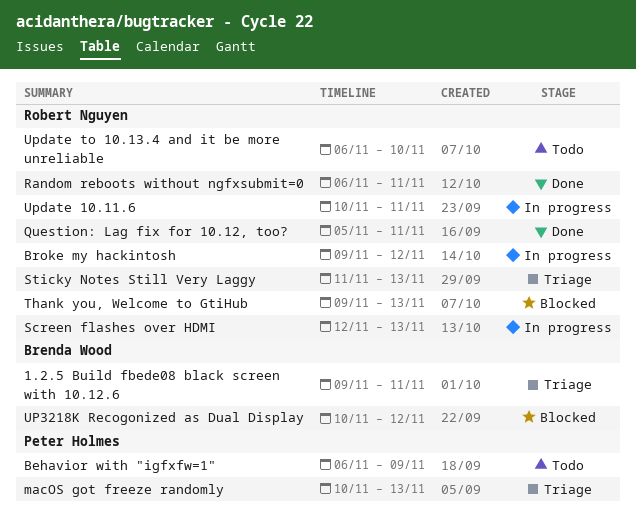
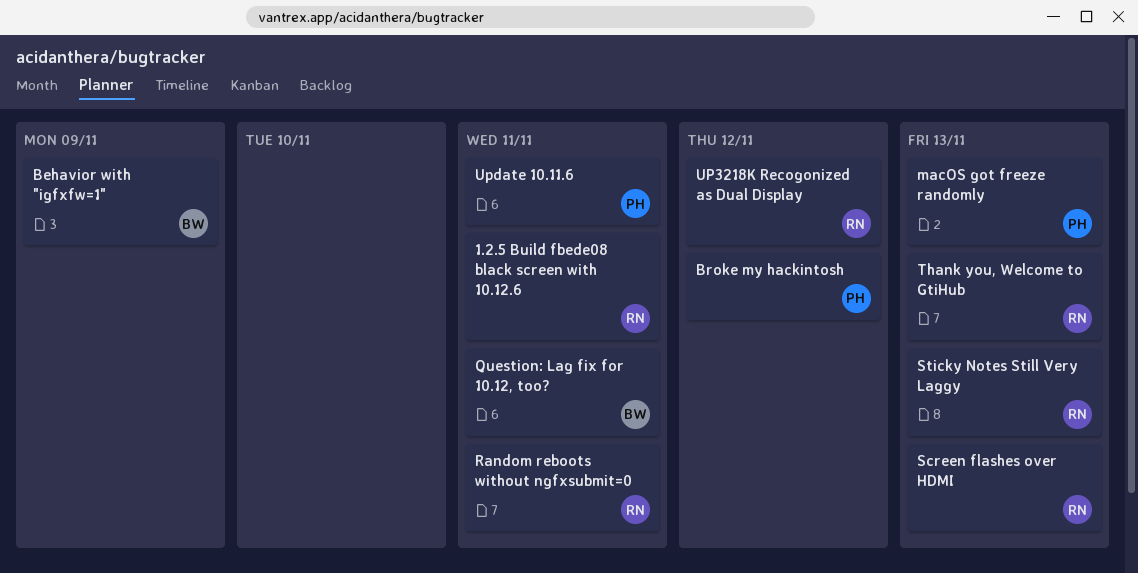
1.2.5 Build fbede08 black screen with 10.12.6, owner: Brenda Wood -> Robert Nguyen
Behavior with "igfxfw=1", owner: Peter Holmes -> Brenda Wood
Broke my hackintosh, owner: Robert Nguyen -> Peter Holmes
Question: Lag fix for 10.12, too?, owner: Robert Nguyen -> Brenda Wood
UP3218K Recogonized as Dual Display, owner: Brenda Wood -> Robert Nguyen
Update 10.11.6, owner: Robert Nguyen -> Peter Holmes
Update to 10.13.4 and it be more unreliable: present -> none

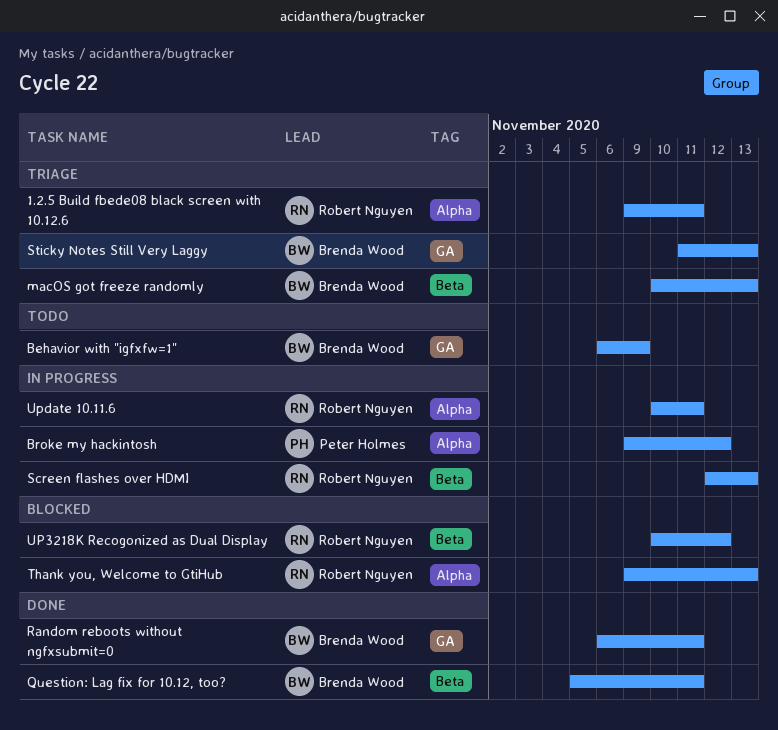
macOS got freeze randomly, owner: Peter Holmes -> Brenda Wood
Random reboots without ngfxsubmit=0, owner: Robert Nguyen -> Brenda Wood
Sticky Notes Still Very Laggy, owner: Robert Nguyen -> Brenda Wood
Update 10.11.6, owner: Peter Holmes -> Robert Nguyen

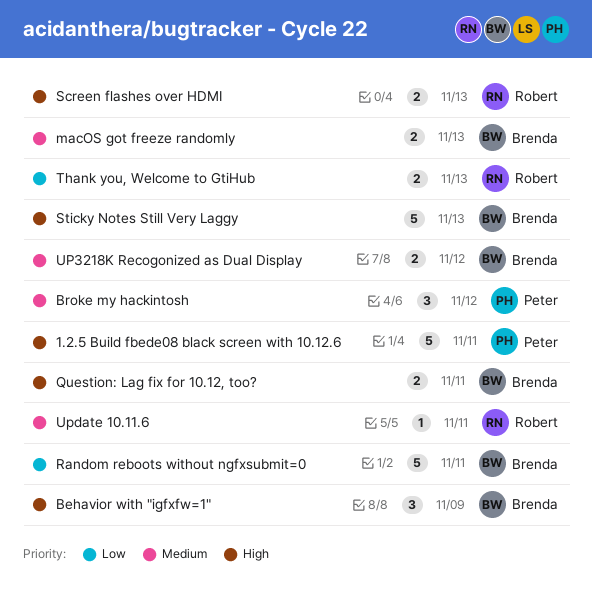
1.2.5 Build fbede08 black screen with 10.12.6, owner: Robert Nguyen -> Peter Holmes
UP3218K Recogonized as Dual Display, owner: Robert Nguyen -> Brenda Wood

